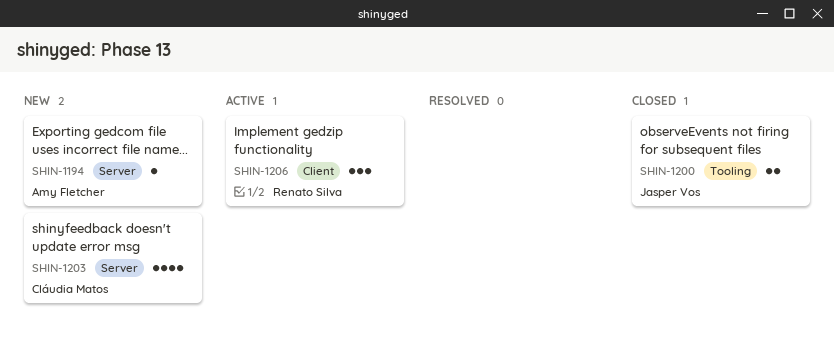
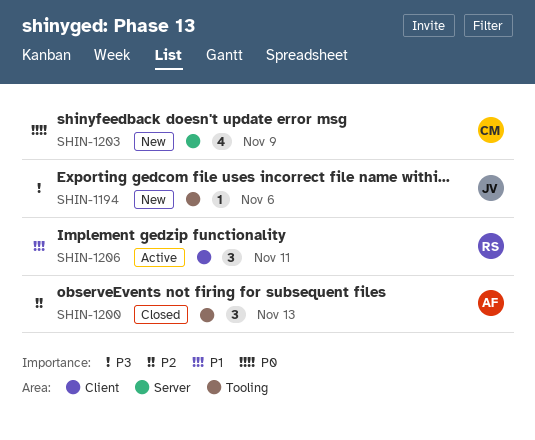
SHIN-1194, owner: Amy Fletcher -> Jasper Vos
SHIN-1194, label: Server -> Tooling
SHIN-1200, owner: Jasper Vos -> Amy Fletcher
SHIN-1200, estimate: 2 -> 3

